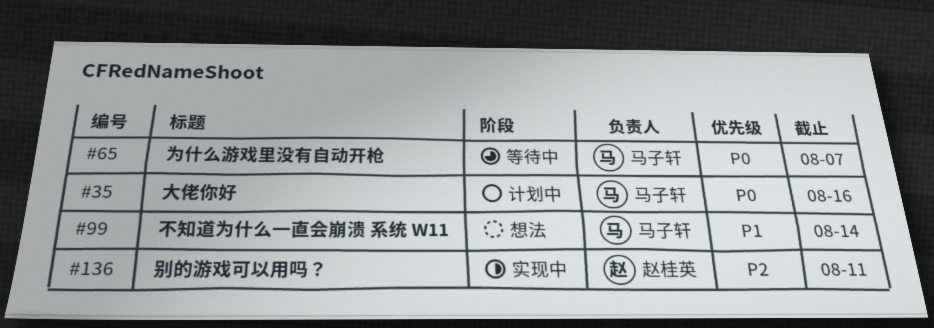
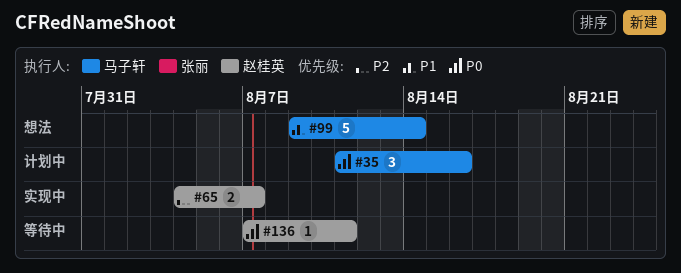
#65, status: 等待中 -> 实现中
#65, owner: 马子轩 -> 赵桂英
#65, priority: P0 -> P2
#136, status: 实现中 -> 等待中
#136, priority: P2 -> P0

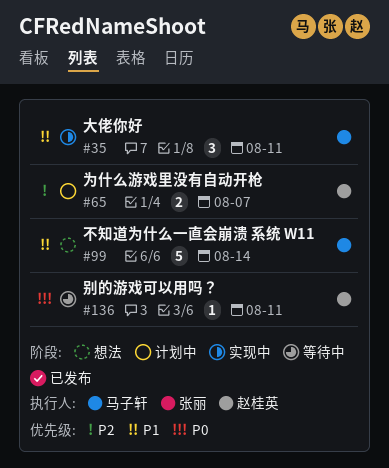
#35, status: 计划中 -> 实现中
#35, priority: P0 -> P1
#35, due: Aug 16 -> Aug 11
#65, status: 实现中 -> 计划中

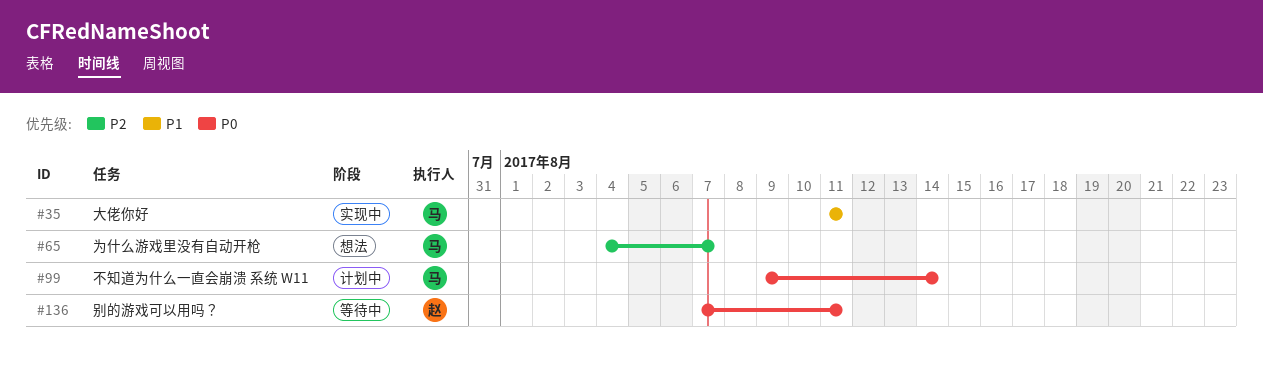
#65, status: 计划中 -> 想法
#65, owner: 赵桂英 -> 马子轩
#99, status: 想法 -> 计划中
#99, priority: P1 -> P0

